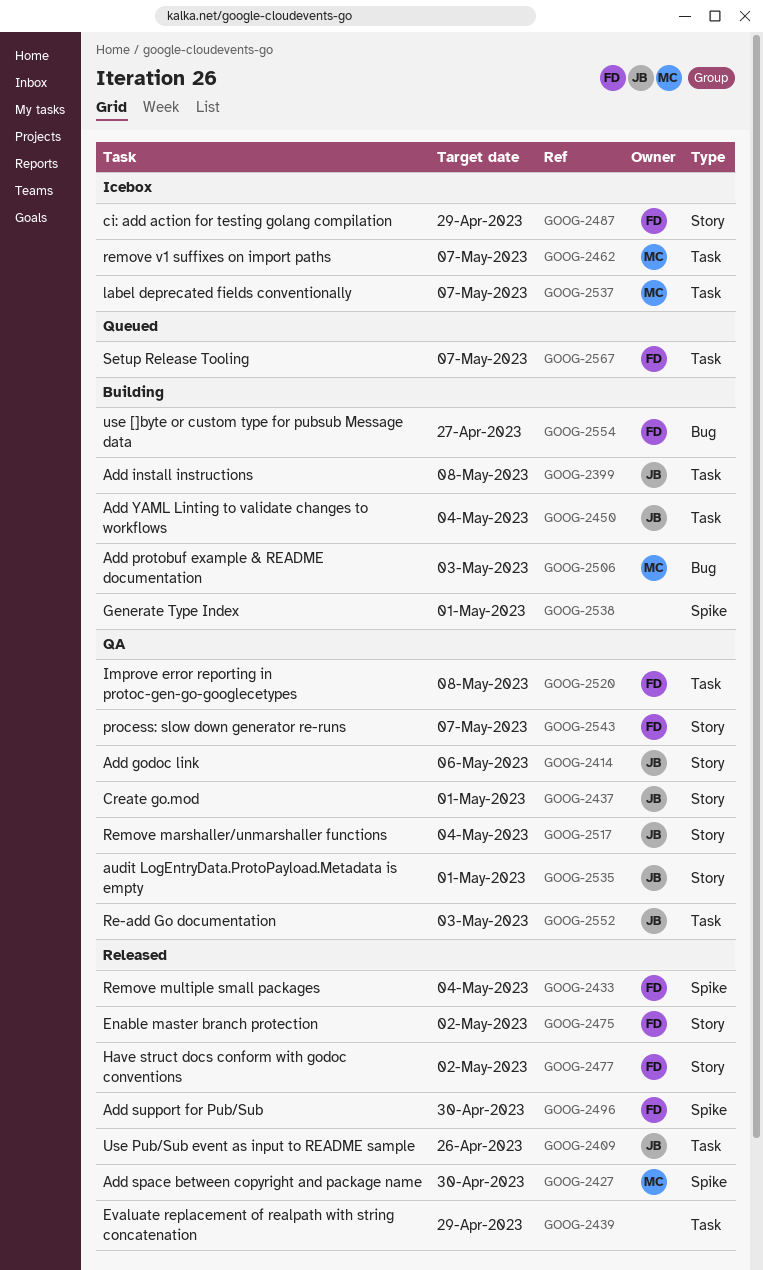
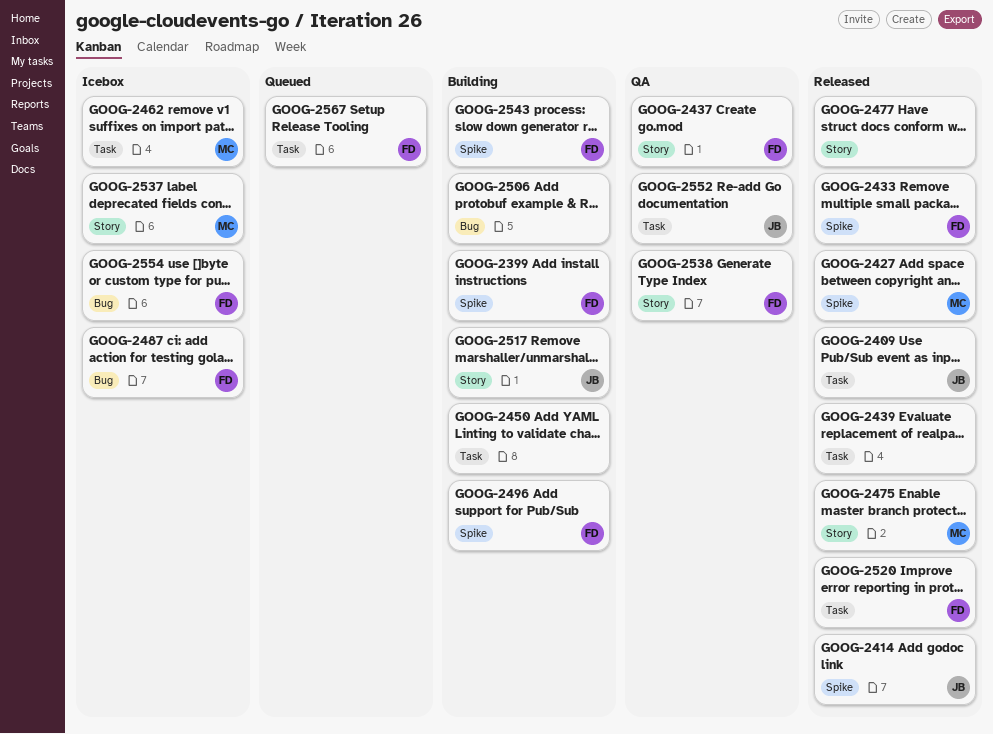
GOOG-2399, owner: JB -> FD
GOOG-2399, label: Task -> Spike
GOOG-2414, status: QA -> Released
GOOG-2414, label: Story -> Spike
GOOG-2437, owner: JB -> FD
GOOG-2450, owner: JB -> none
GOOG-2475, owner: FD -> MC
GOOG-2477, owner: FD -> none
GOOG-2487, label: Story -> Bug
GOOG-2496, status: Released -> Building
GOOG-2506, owner: MC -> none
GOOG-2517, status: QA -> Building
GOOG-2520, status: QA -> Released
GOOG-2535: present -> none
GOOG-2537, label: Task -> Story
GOOG-2538, status: Building -> QA
GOOG-2538, owner: none -> FD
GOOG-2538, label: Spike -> Story
GOOG-2543, status: QA -> Building
GOOG-2543, label: Story -> Spike
GOOG-2554, status: Building -> Icebox

